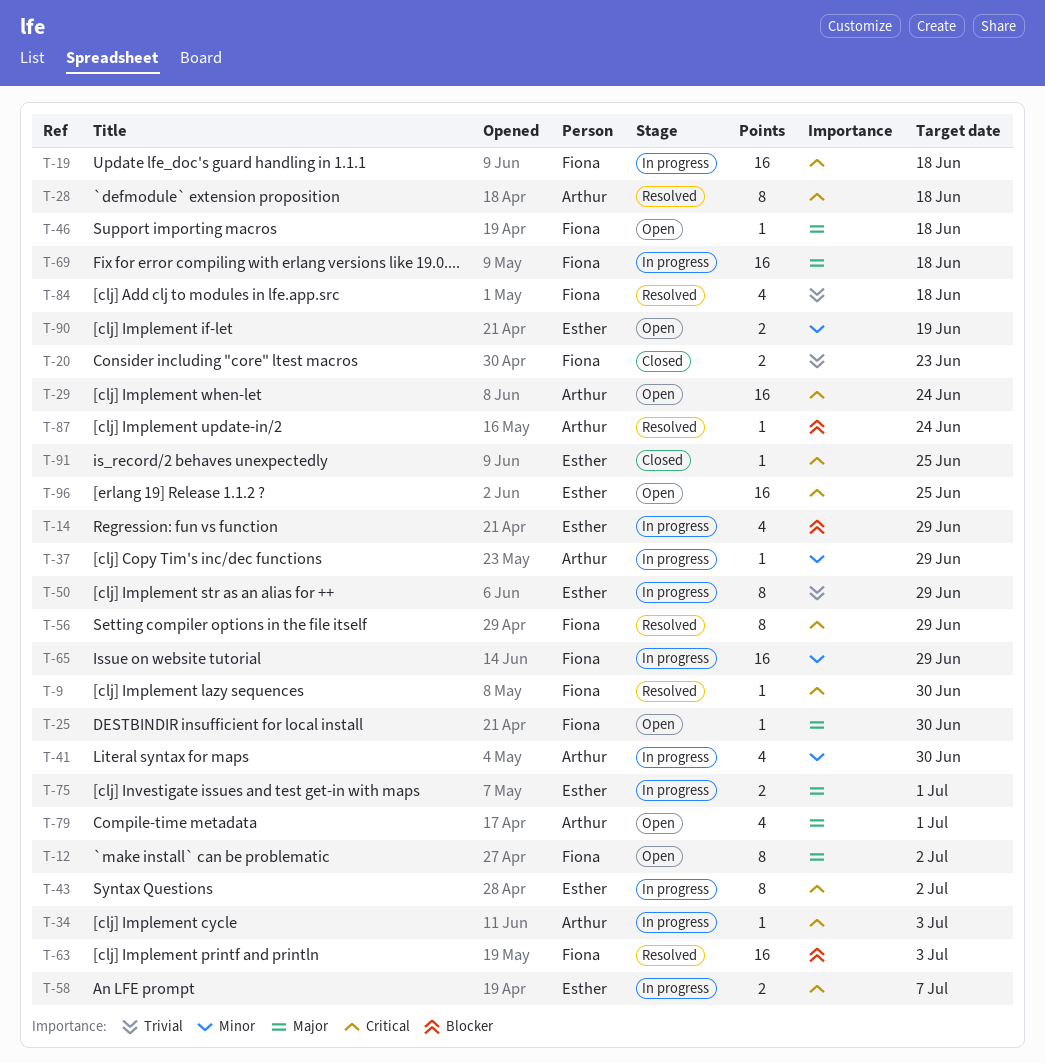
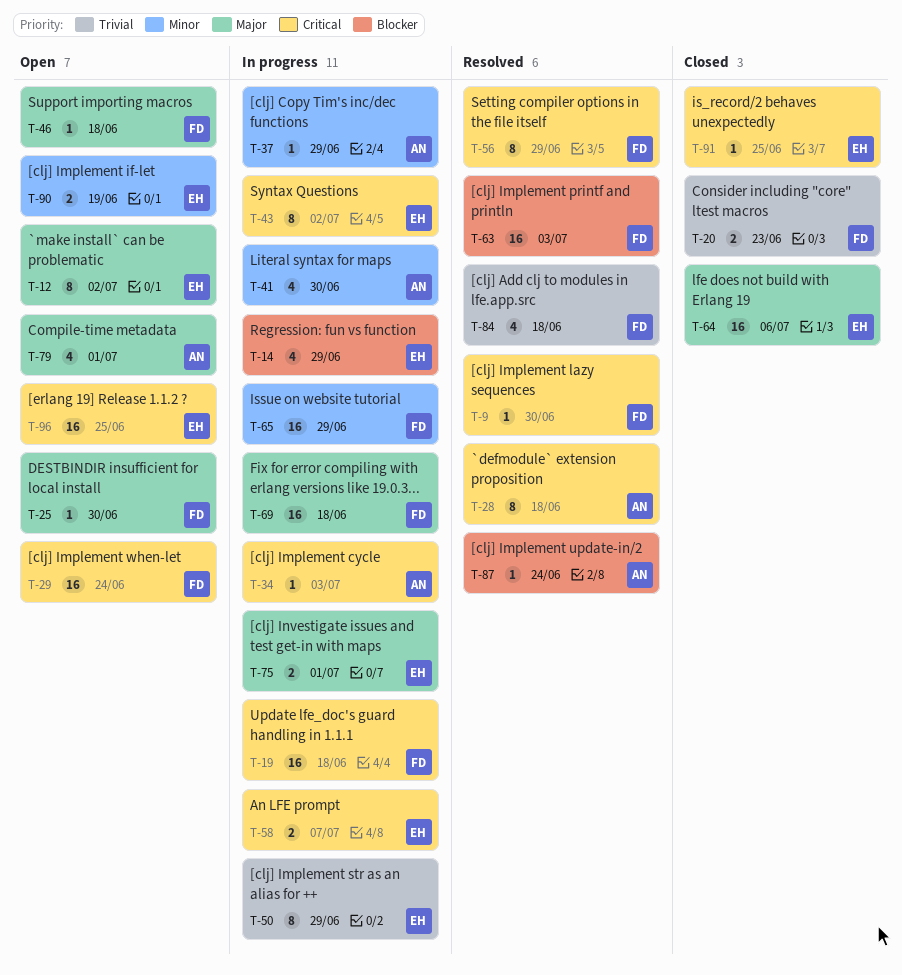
T-12, owner: Fiona -> Esther
T-29, owner: Arthur -> Fiona
T-64: none -> present

